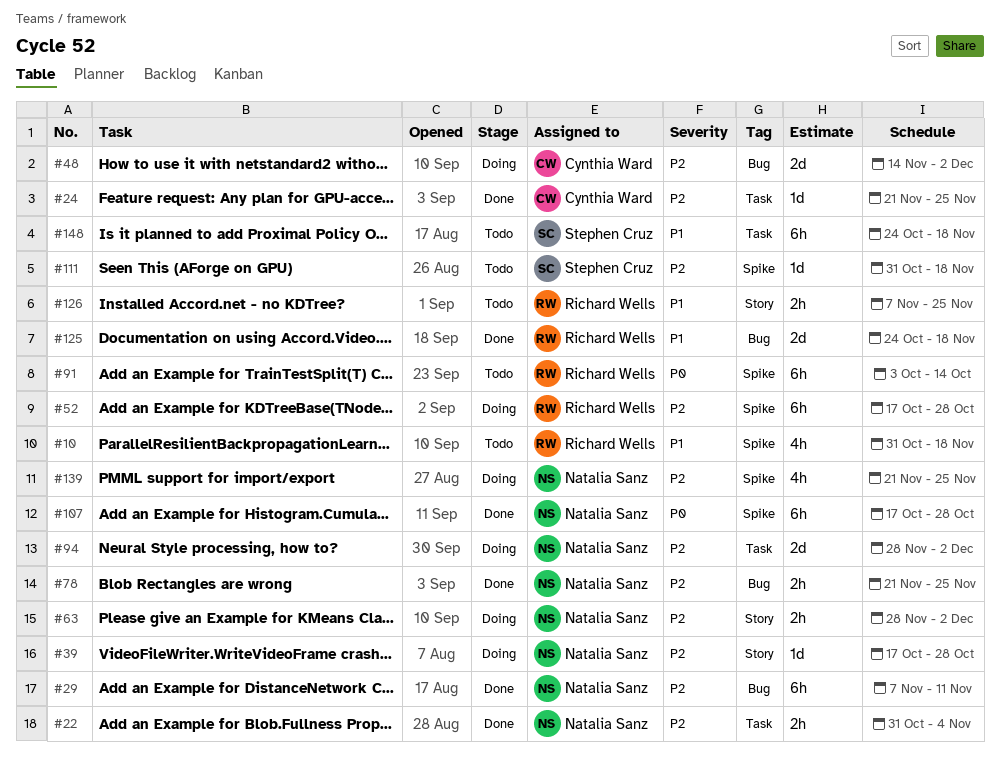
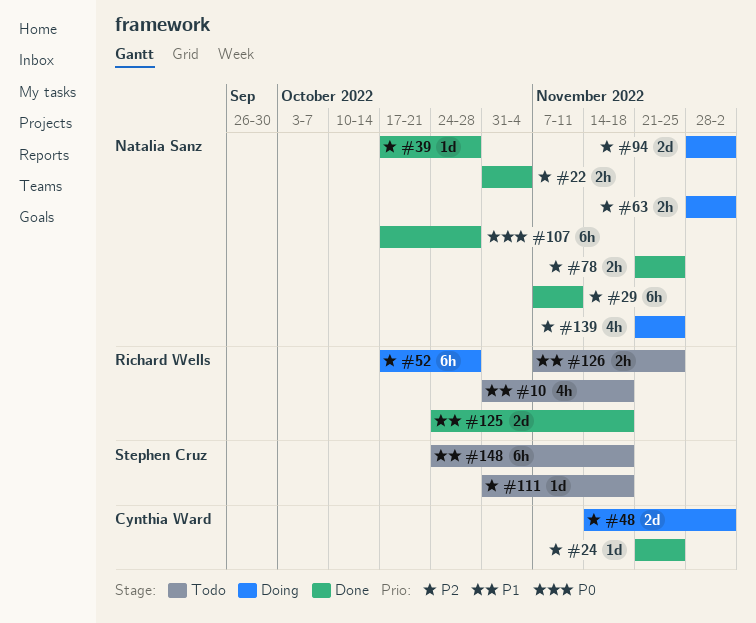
#39, status: Doing -> Done
#91: present -> none

